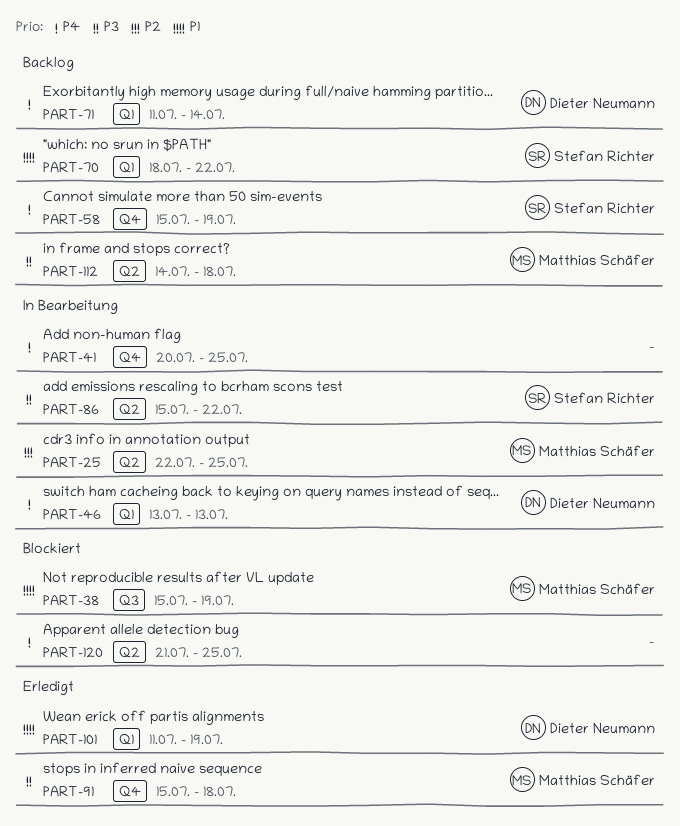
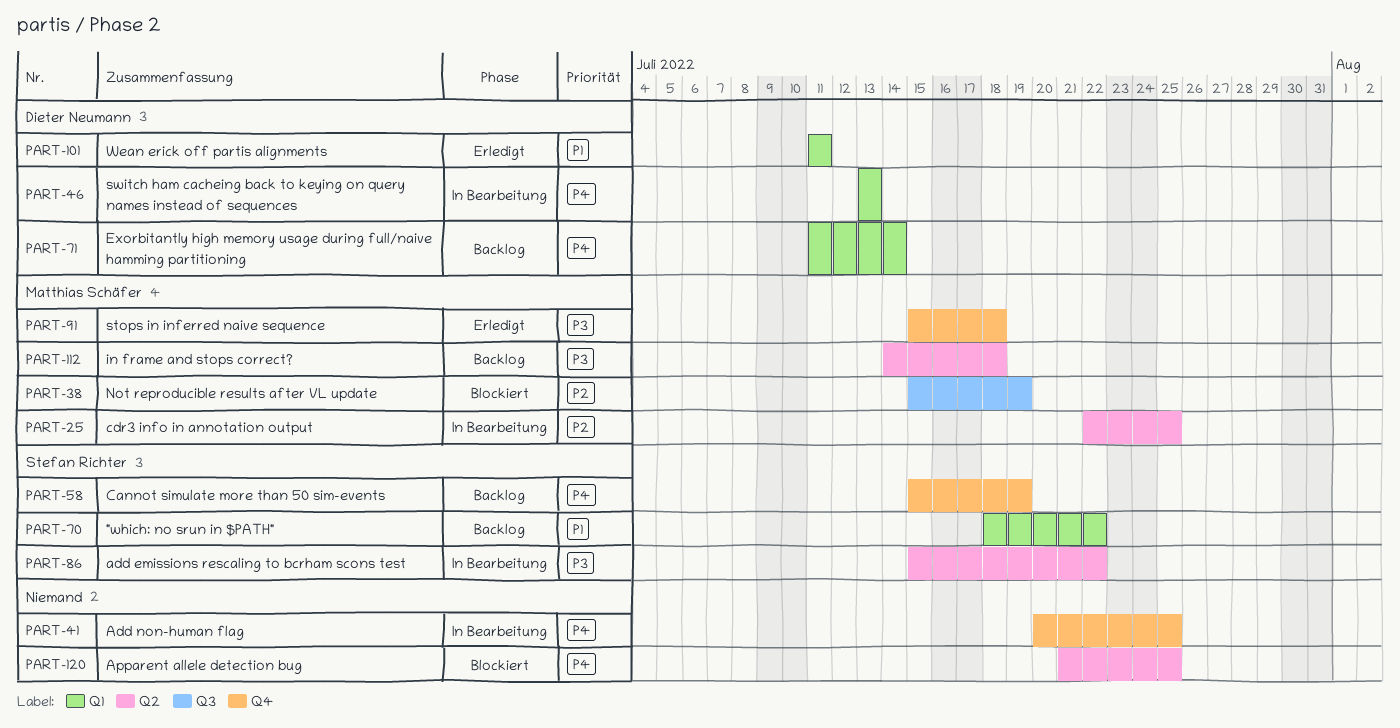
PART-38, priority: P1 -> P2
PART-101, due: Jul 19 -> Jul 11

